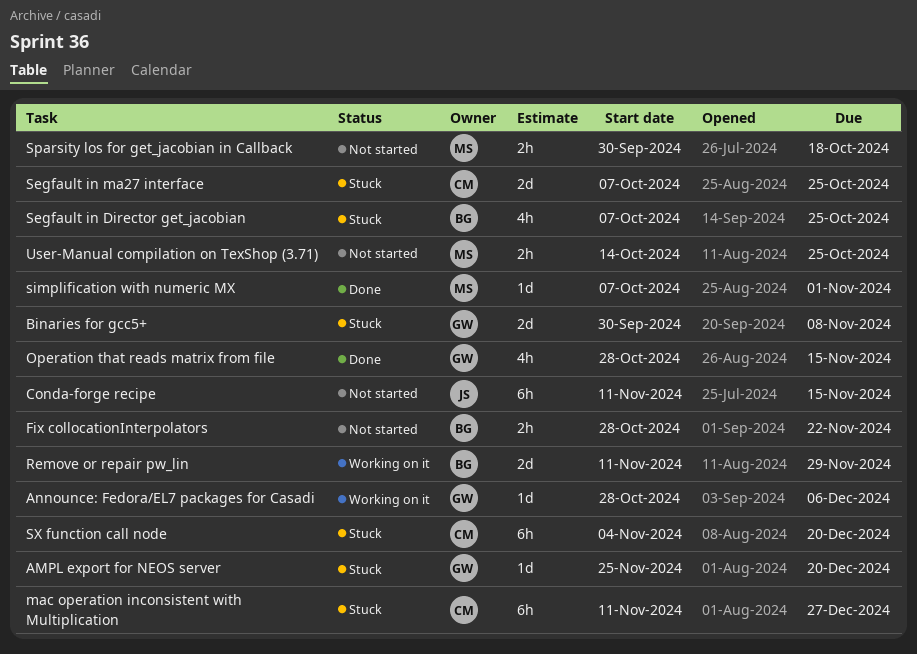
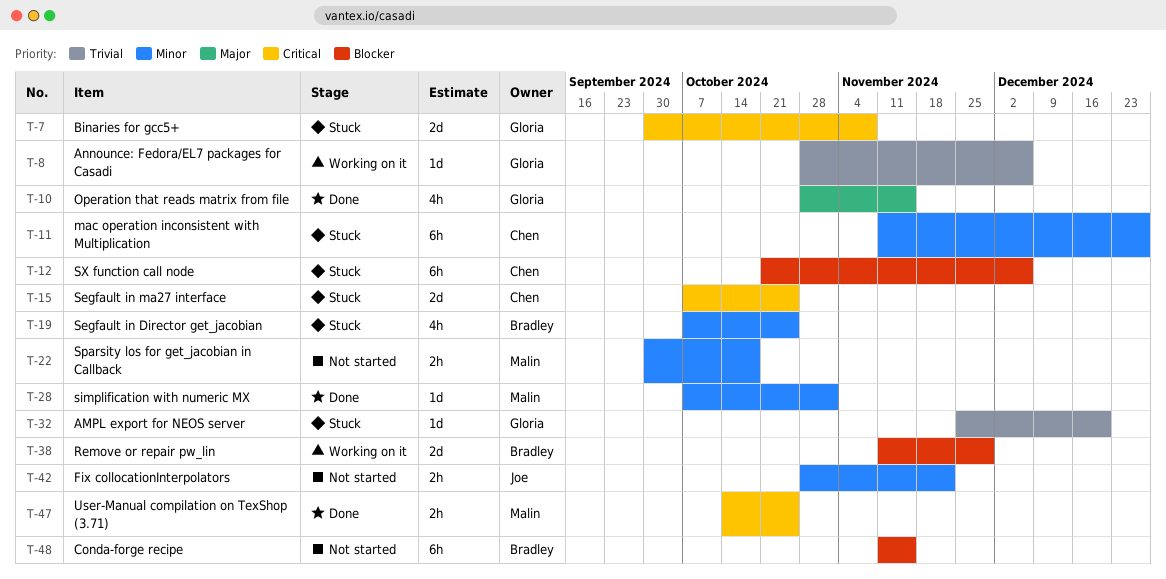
Conda-forge recipe, owner: Joe -> Bradley
Fix collocationInterpolators, owner: Bradley -> Joe
SX function call node, start: Nov 4 -> Oct 21
SX function call node, due: Dec 20 -> Dec 6
User-Manual compilation on TexShop (3.71), status: Not started -> Done

